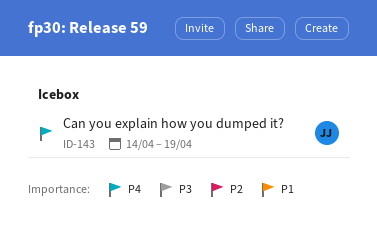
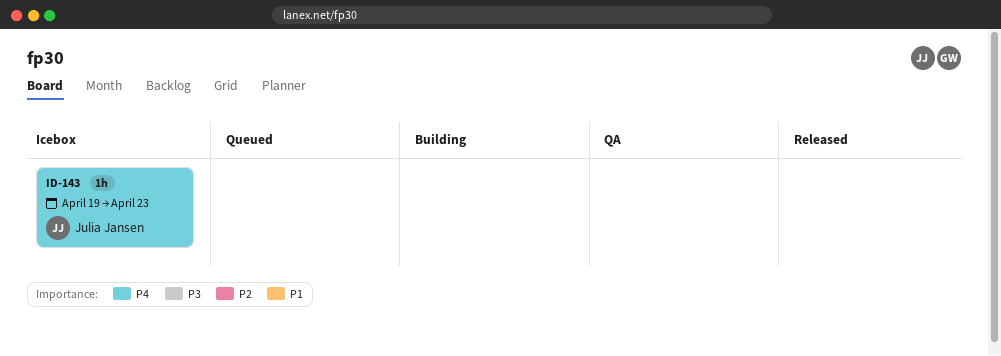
ID-143, start: Apr 14 -> Apr 19
ID-143, due: Apr 19 -> Apr 23

